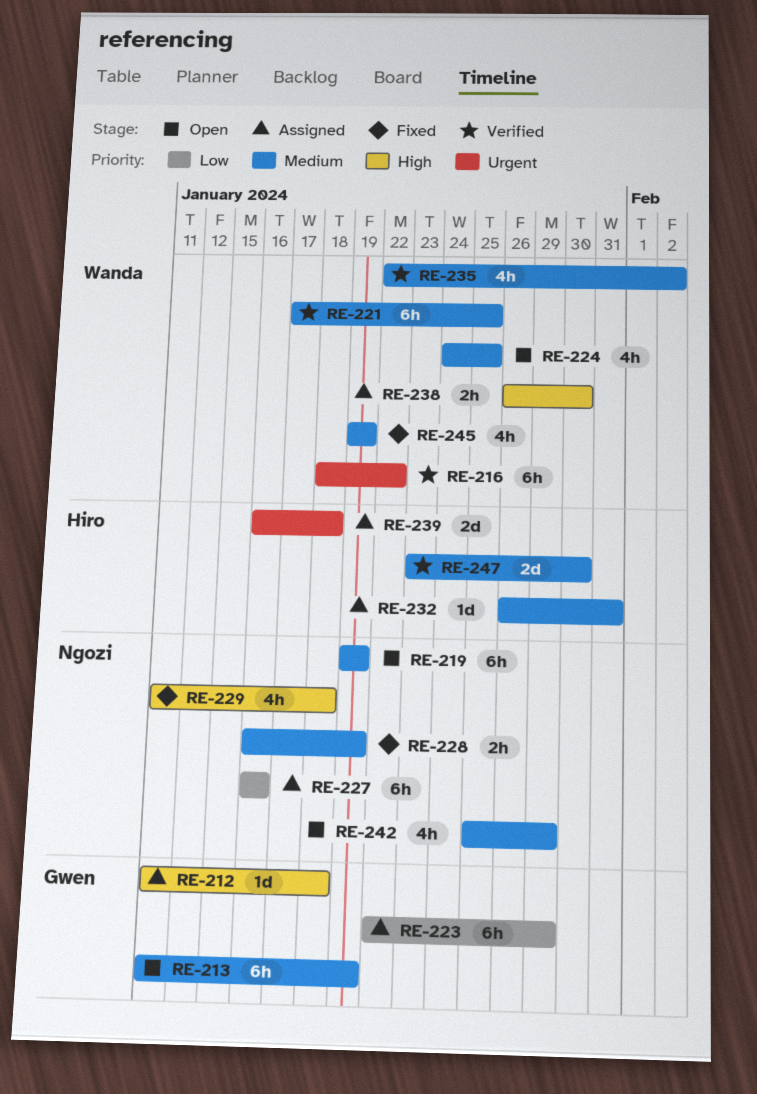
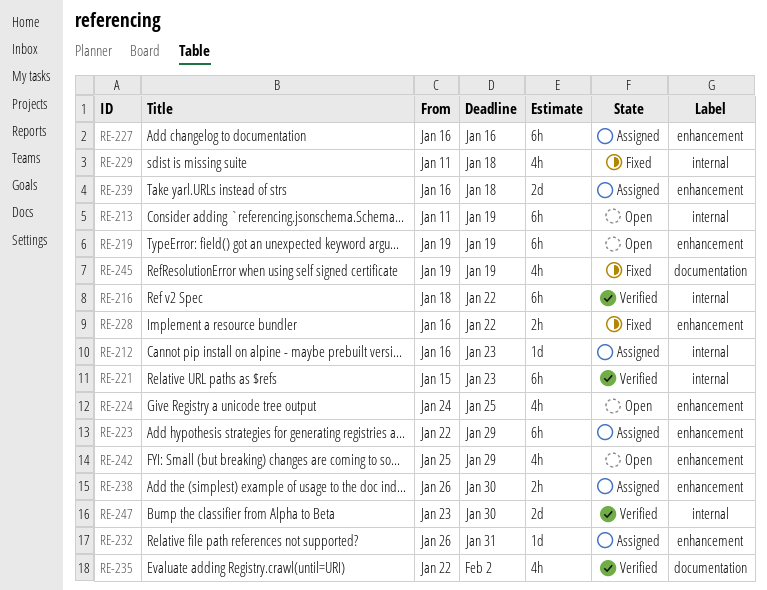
RE-212, start: Jan 11 -> Jan 16
RE-212, due: Jan 18 -> Jan 23
RE-221, start: Jan 17 -> Jan 15
RE-221, due: Jan 25 -> Jan 23
RE-228, due: Jan 19 -> Jan 22

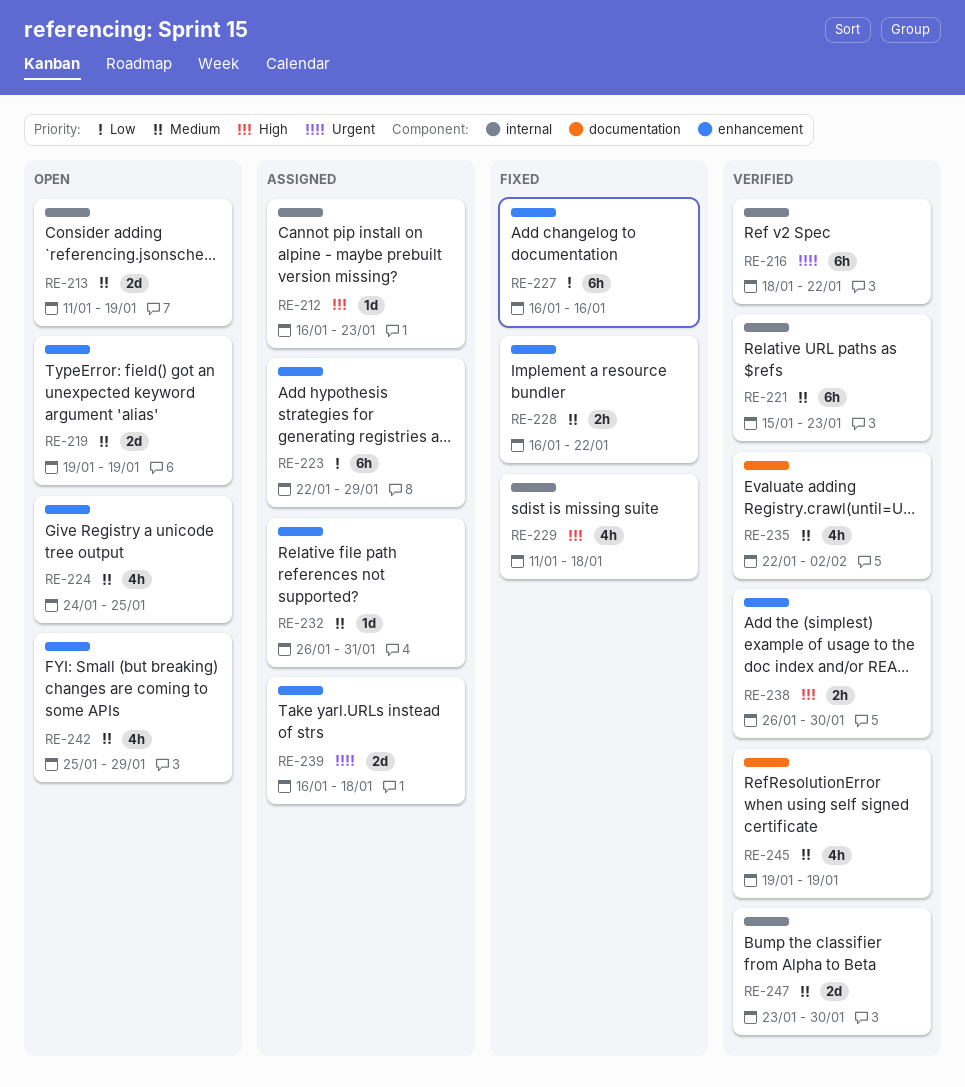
RE-213, estimate: 6h -> 2d
RE-219, estimate: 6h -> 2d
RE-227, status: Assigned -> Fixed
RE-238, status: Assigned -> Verified
RE-245, status: Fixed -> Verified

